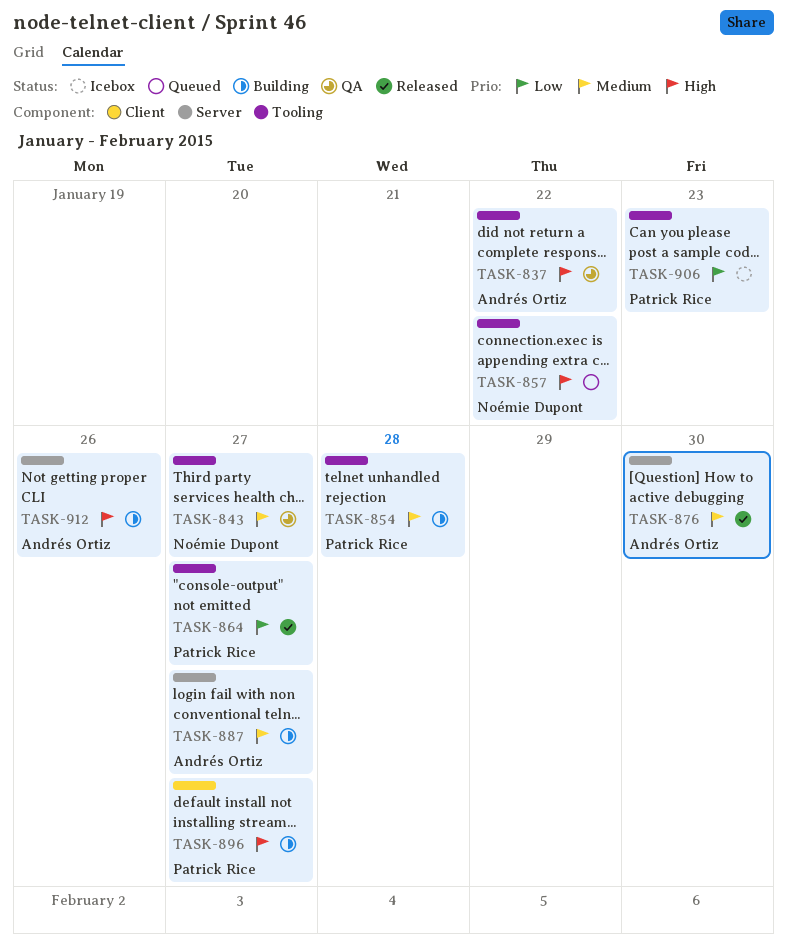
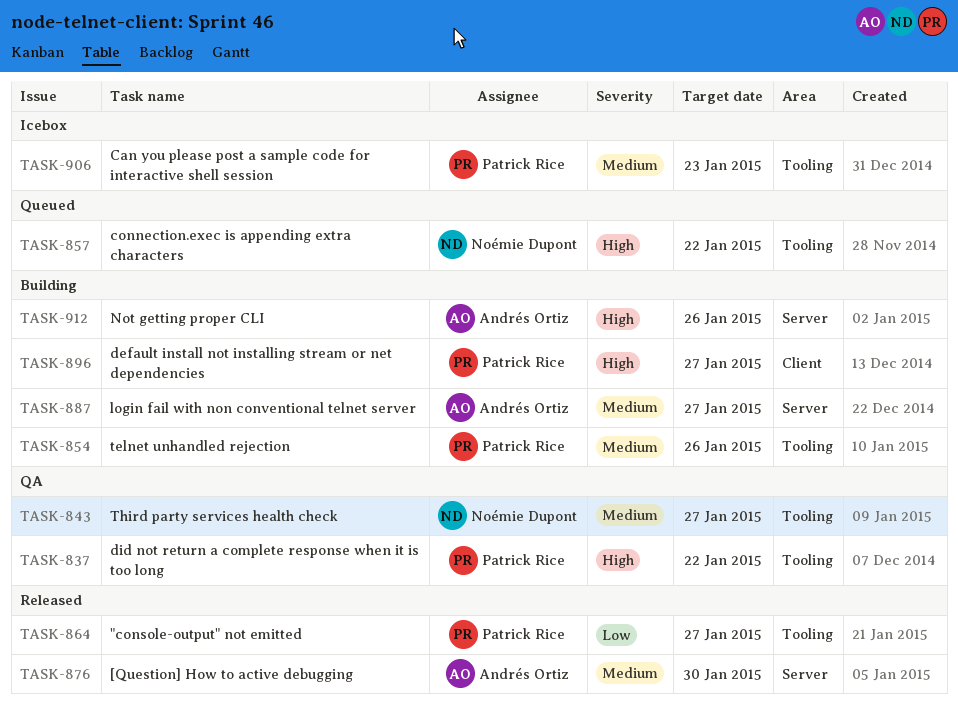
TASK-837, owner: Andrés Ortiz -> Patrick Rice
TASK-854, due: Jan 28 -> Jan 26
TASK-906, priority: Low -> Medium

